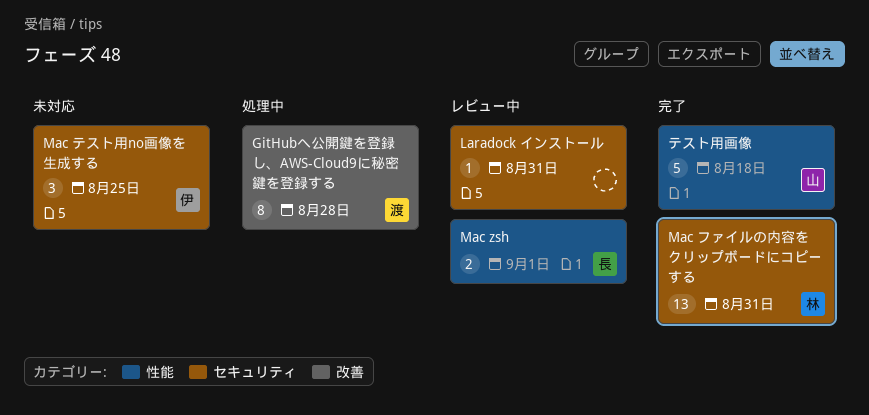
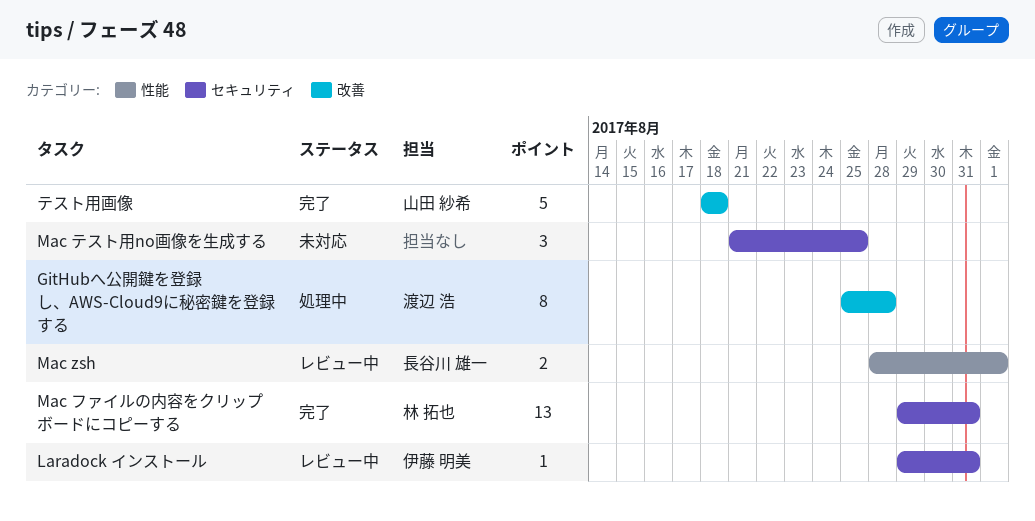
Laradock インストール, owner: none -> 伊藤 明美
Mac テスト用no画像を生成する, owner: 伊藤 明美 -> none
テスト用画像, label: 性能 -> 改善

